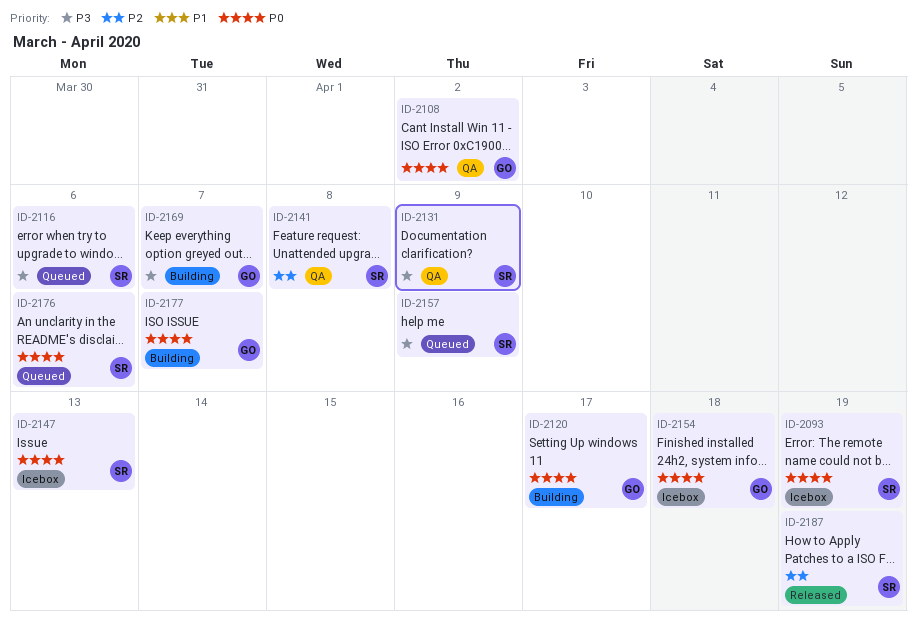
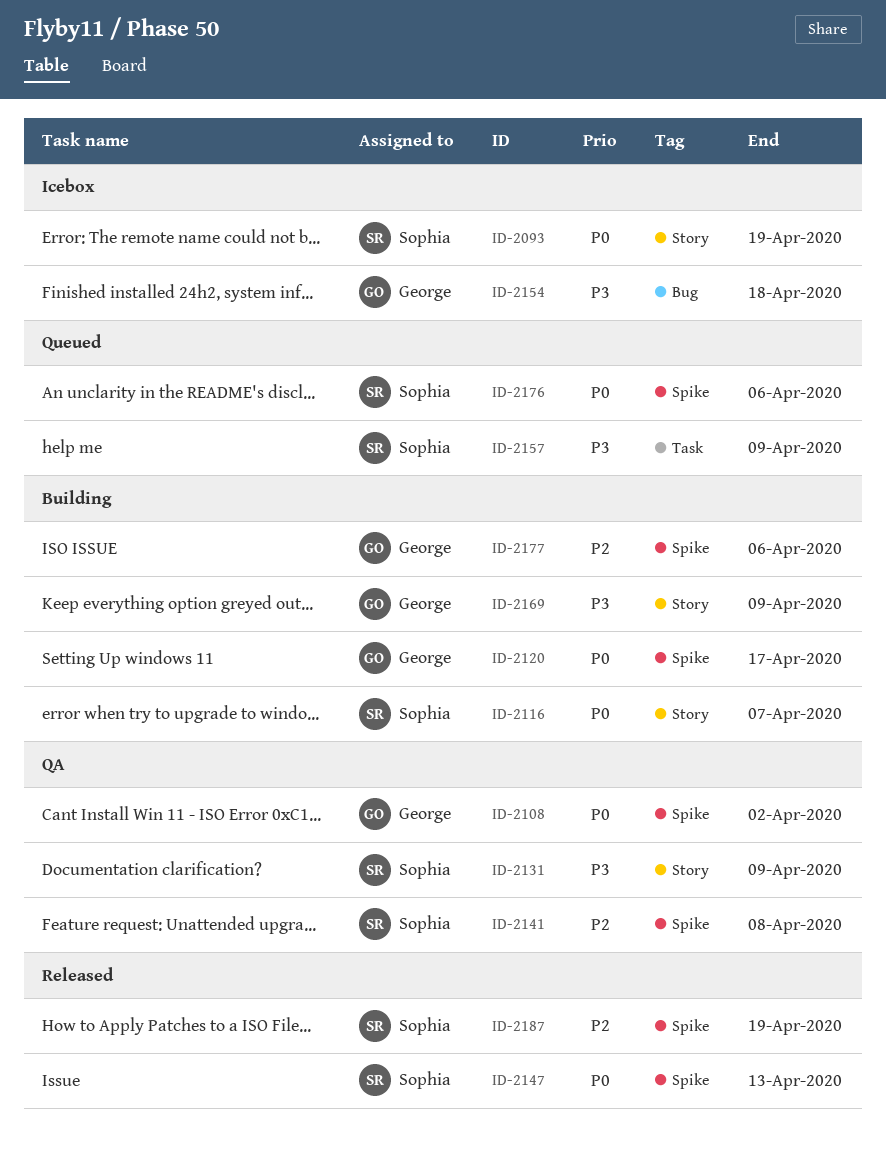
ID-2116, status: Queued -> Building
ID-2116, priority: P3 -> P0
ID-2116, due: Apr 6 -> Apr 7
ID-2147, status: Icebox -> Released
ID-2154, priority: P0 -> P3
ID-2169, due: Apr 7 -> Apr 9
ID-2177, priority: P0 -> P2
ID-2177, due: Apr 7 -> Apr 6

